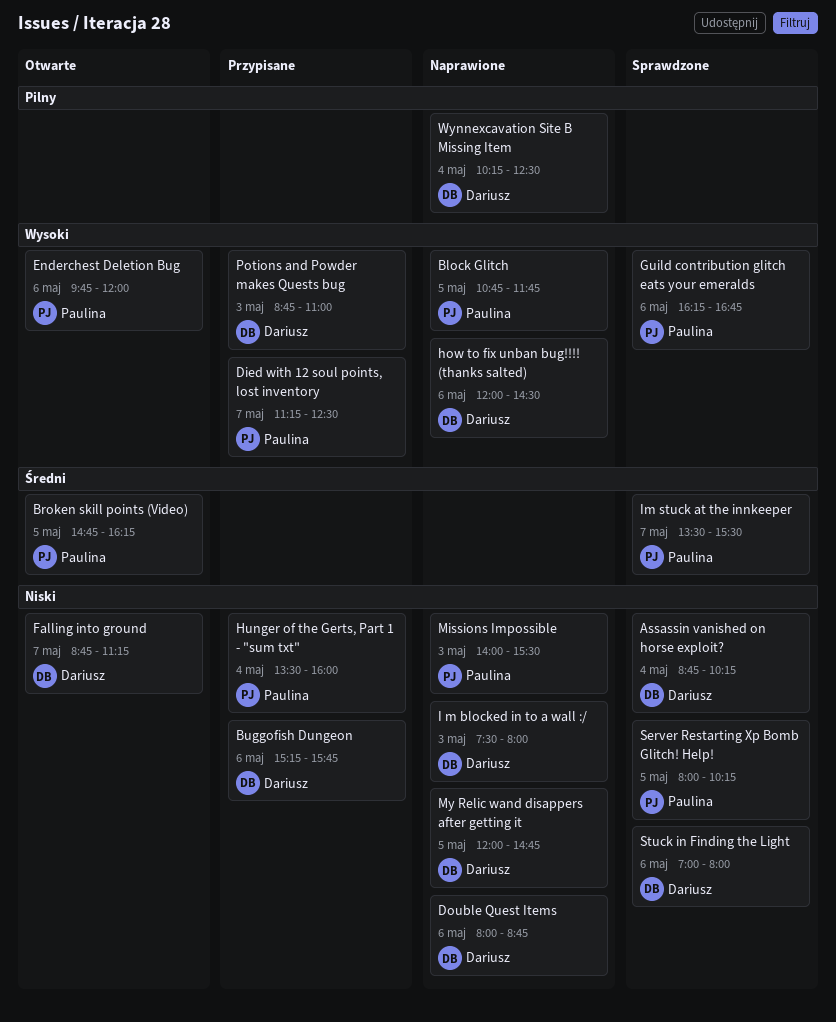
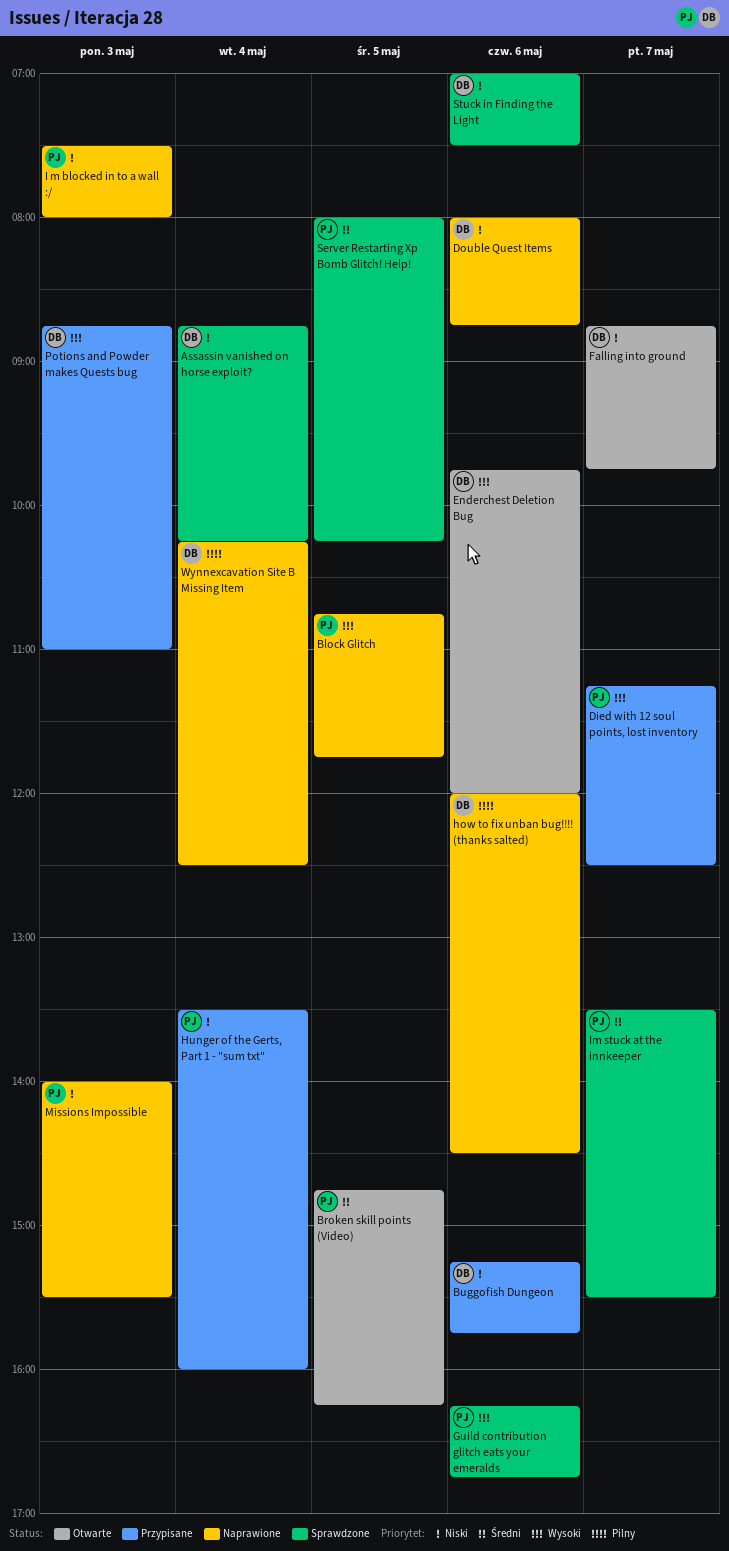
Enderchest Deletion Bug, owner: Paulina -> Dariusz
Falling into ground, ends: 11:15 -> 09:45
how to fix unban bug!!!! (thanks salted), priority: Wysoki -> Pilny
I m blocked in to a wall :/, owner: Dariusz -> Paulina
My Relic wand disappers after getting it: present -> none
Server Restarting Xp Bomb Glitch! Help!, priority: Niski -> Średni
Stuck in Finding the Light, ends: 08:00 -> 07:30

